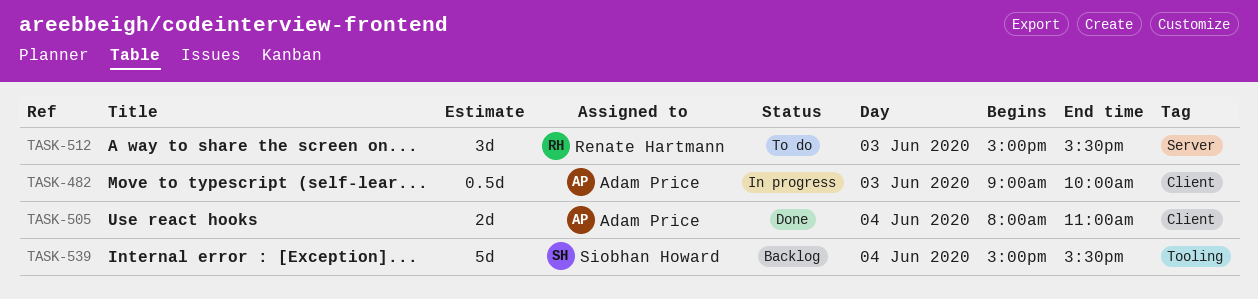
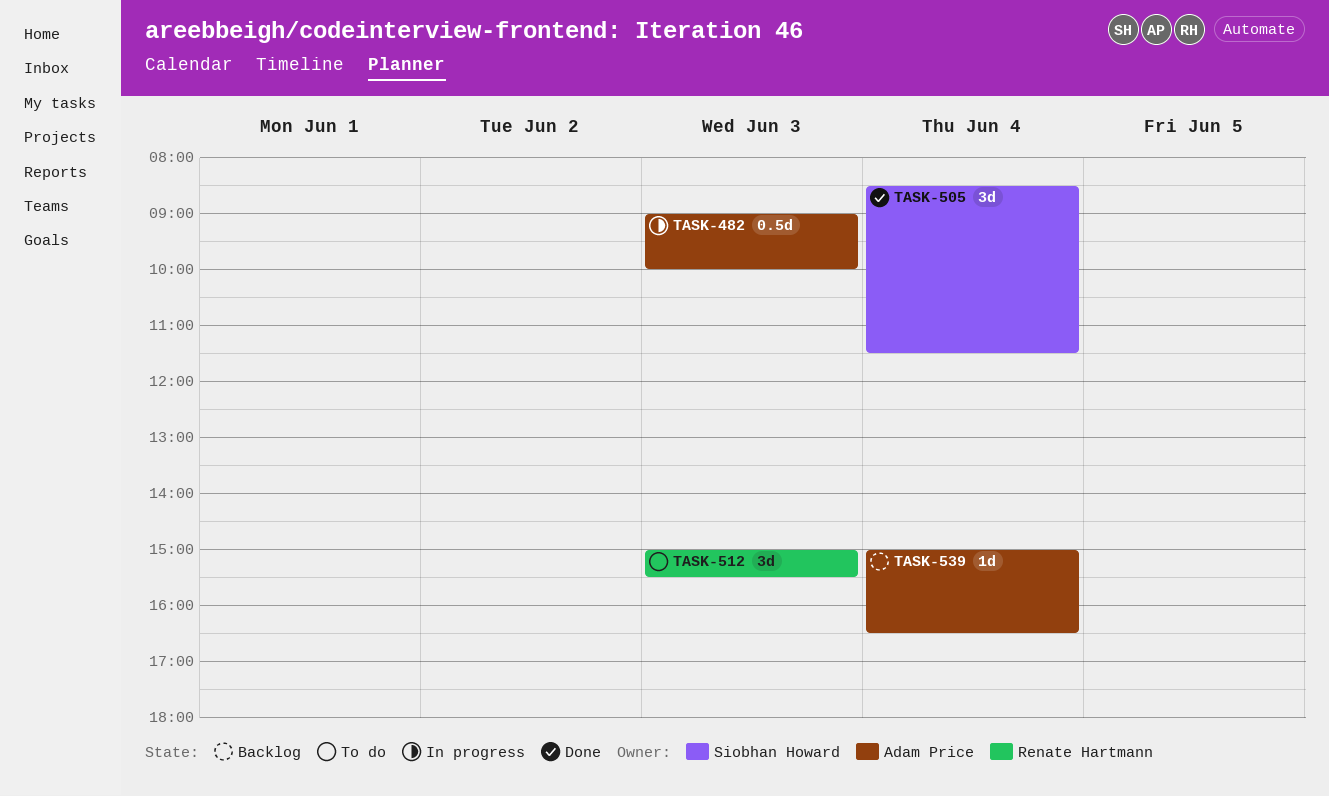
TASK-505, owner: Adam Price -> Siobhan Howard
TASK-505, estimate: 2d -> 3d
TASK-505, begins: 08:00 -> 08:30
TASK-505, ends: 11:00 -> 11:30
TASK-539, owner: Siobhan Howard -> Adam Price
TASK-539, estimate: 5d -> 1d
TASK-539, ends: 15:30 -> 16:30

